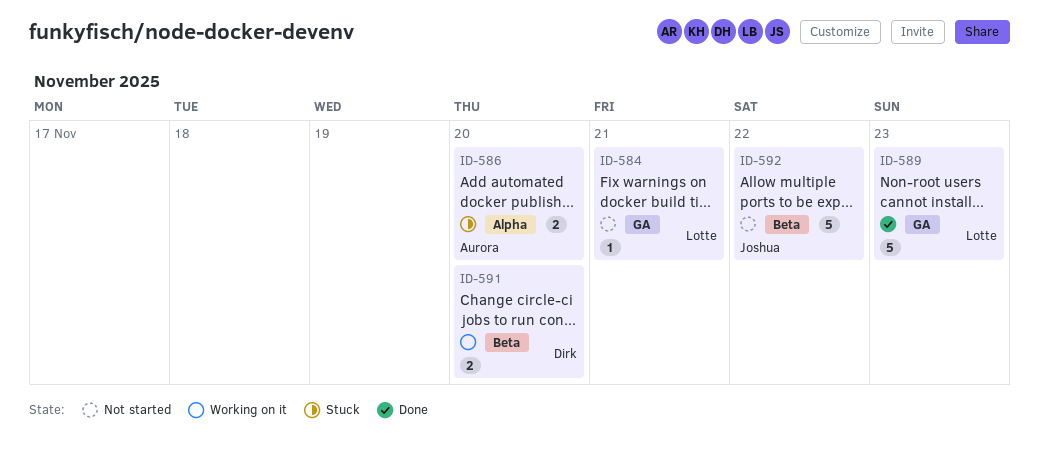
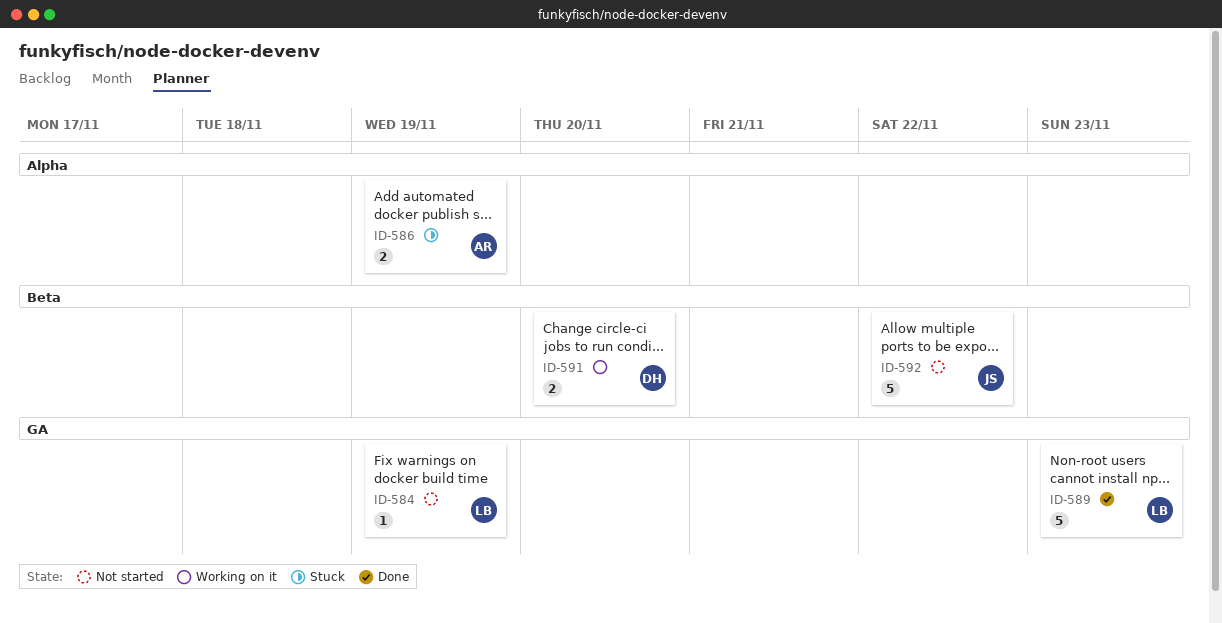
ID-584, due: Nov 21 -> Nov 19
ID-586, due: Nov 20 -> Nov 19

